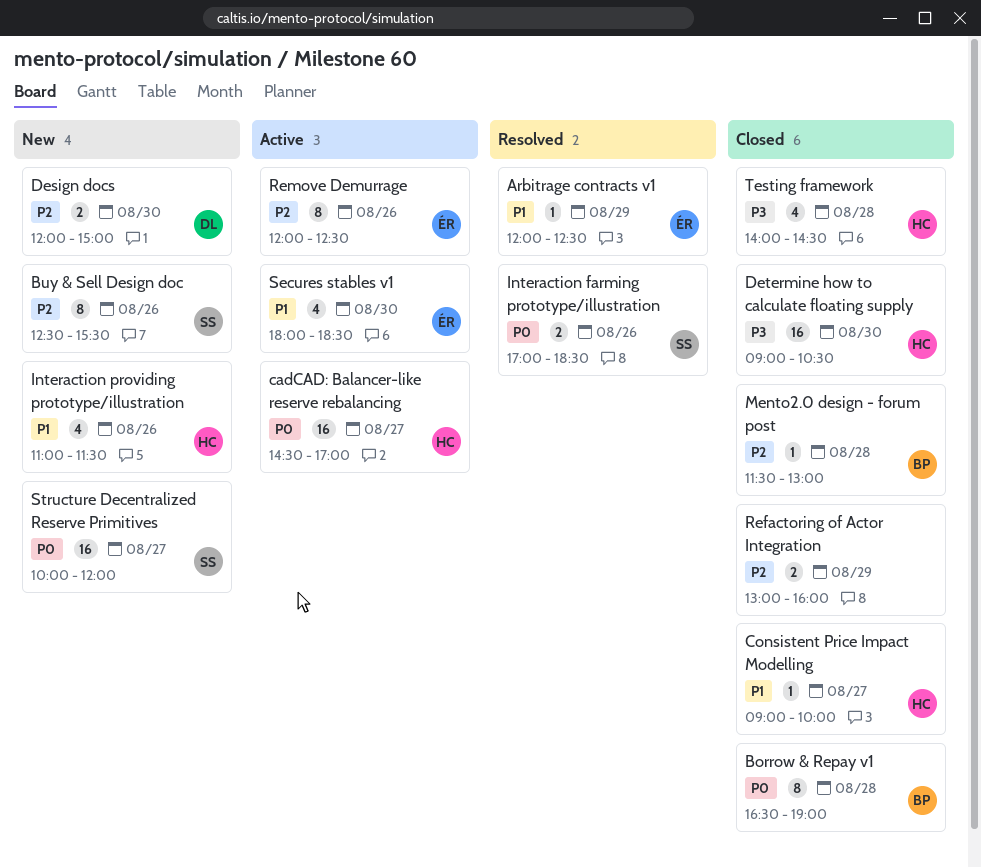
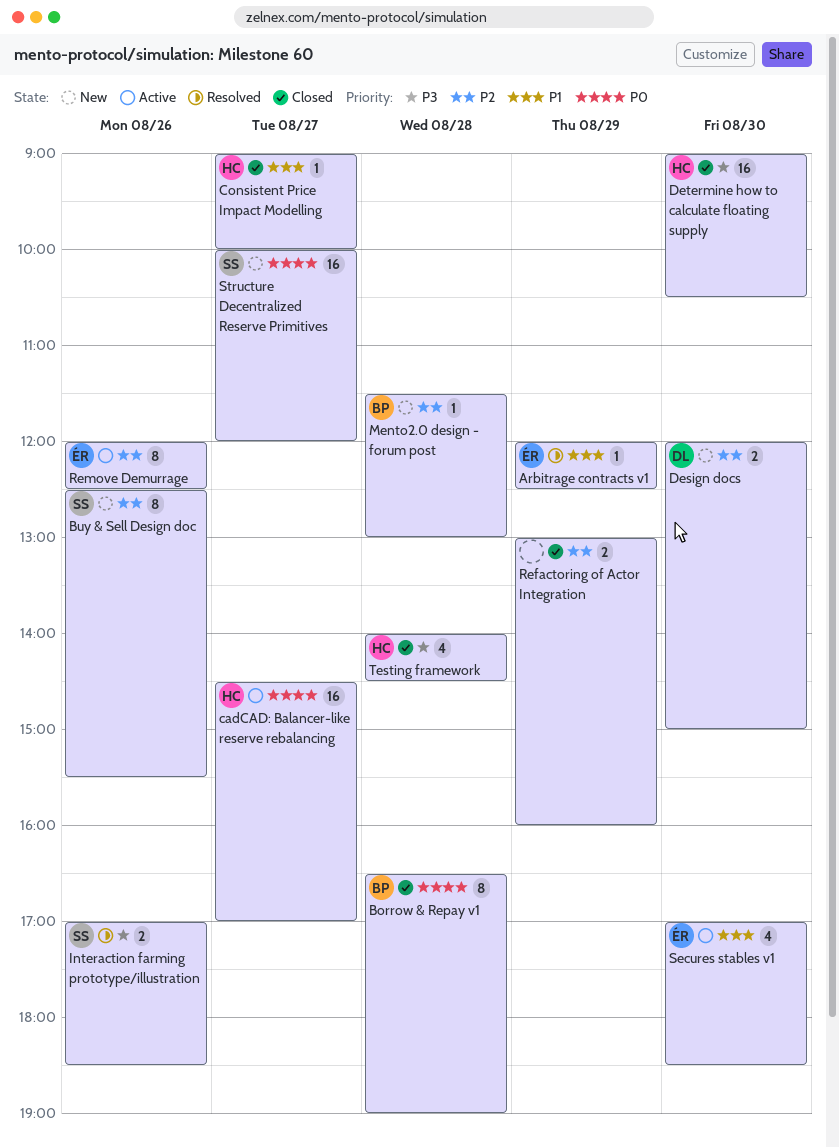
Interaction farming prototype/illustration, priority: P0 -> P3
Interaction providing prototype/illustration: present -> none
Mento2.0 design - forum post, status: Closed -> New
Secures stables v1, begins: 18:00 -> 17:00

